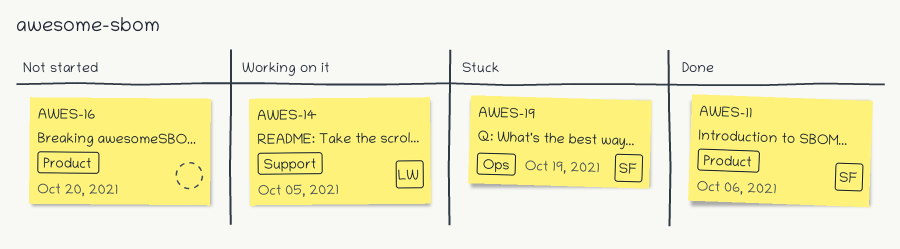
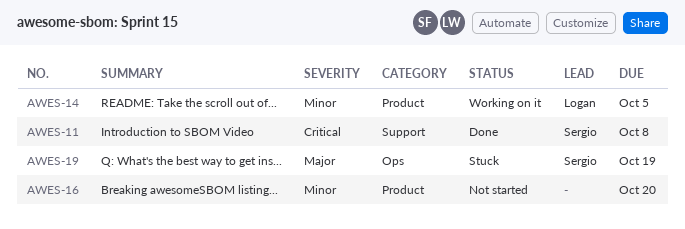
AWES-11, label: Product -> Support
AWES-11, due: Oct 6 -> Oct 8
AWES-14, label: Support -> Product

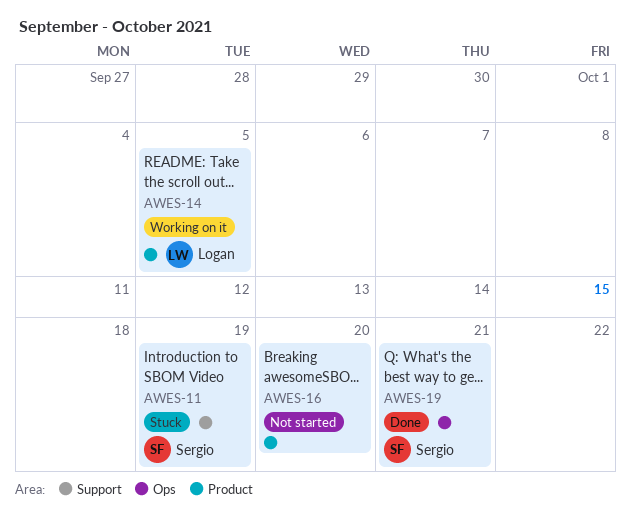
AWES-11, status: Done -> Stuck
AWES-11, due: Oct 8 -> Oct 19
AWES-19, status: Stuck -> Done
AWES-19, due: Oct 19 -> Oct 21

